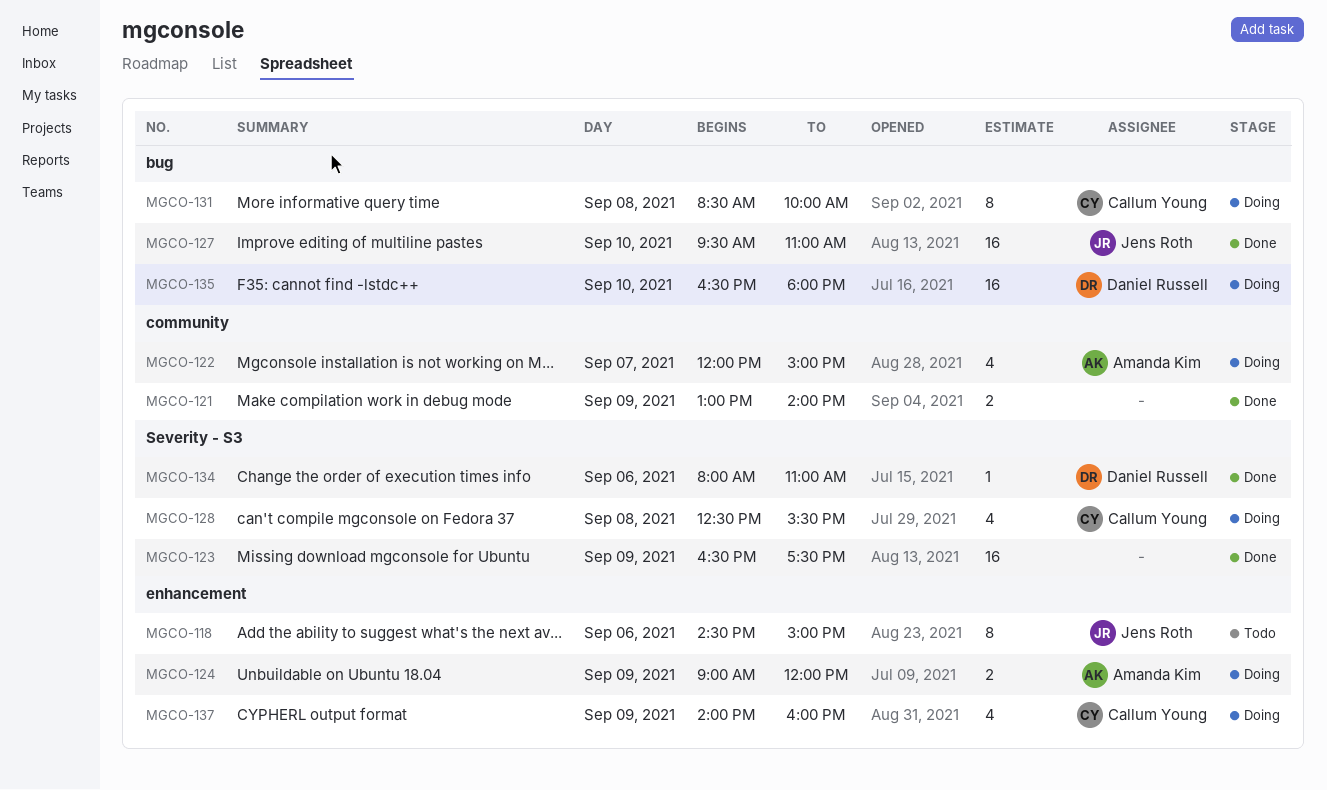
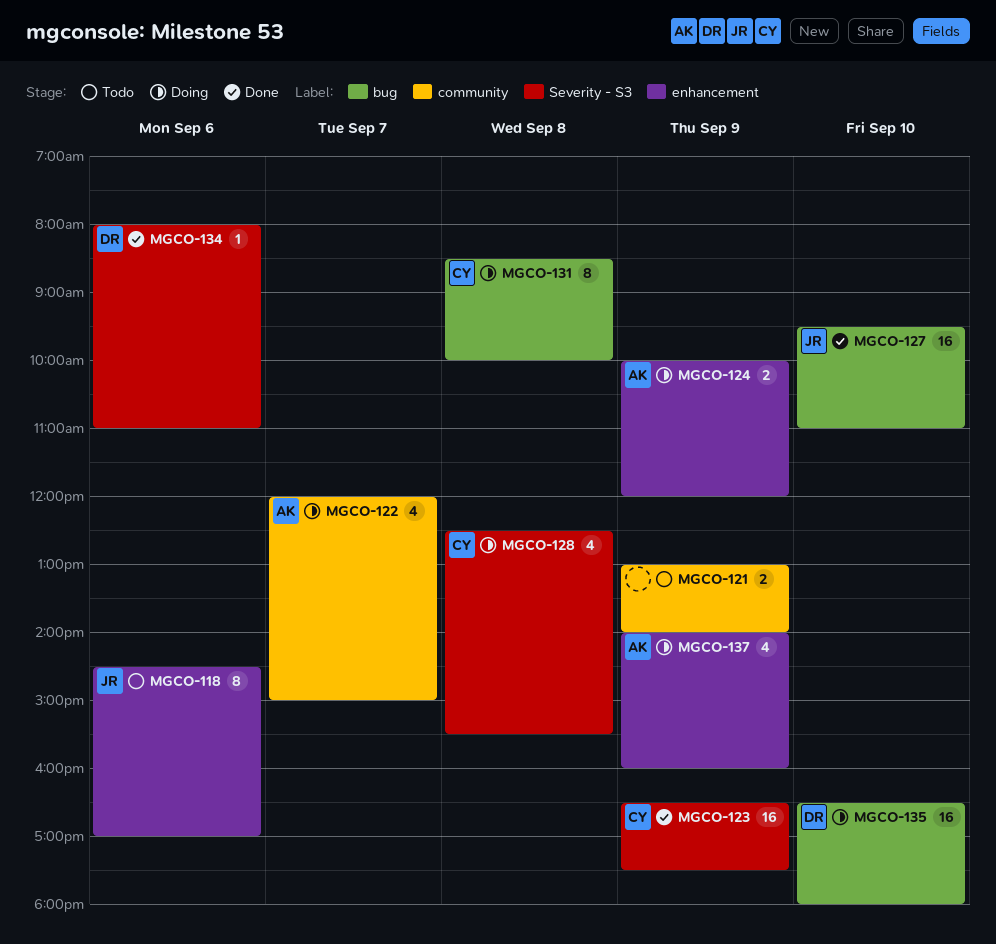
MGCO-118, ends: 15:00 -> 17:00
MGCO-121, status: Done -> Todo
MGCO-123, owner: none -> Callum Young
MGCO-124, begins: 09:00 -> 10:00
MGCO-137, owner: Callum Young -> Amanda Kim

